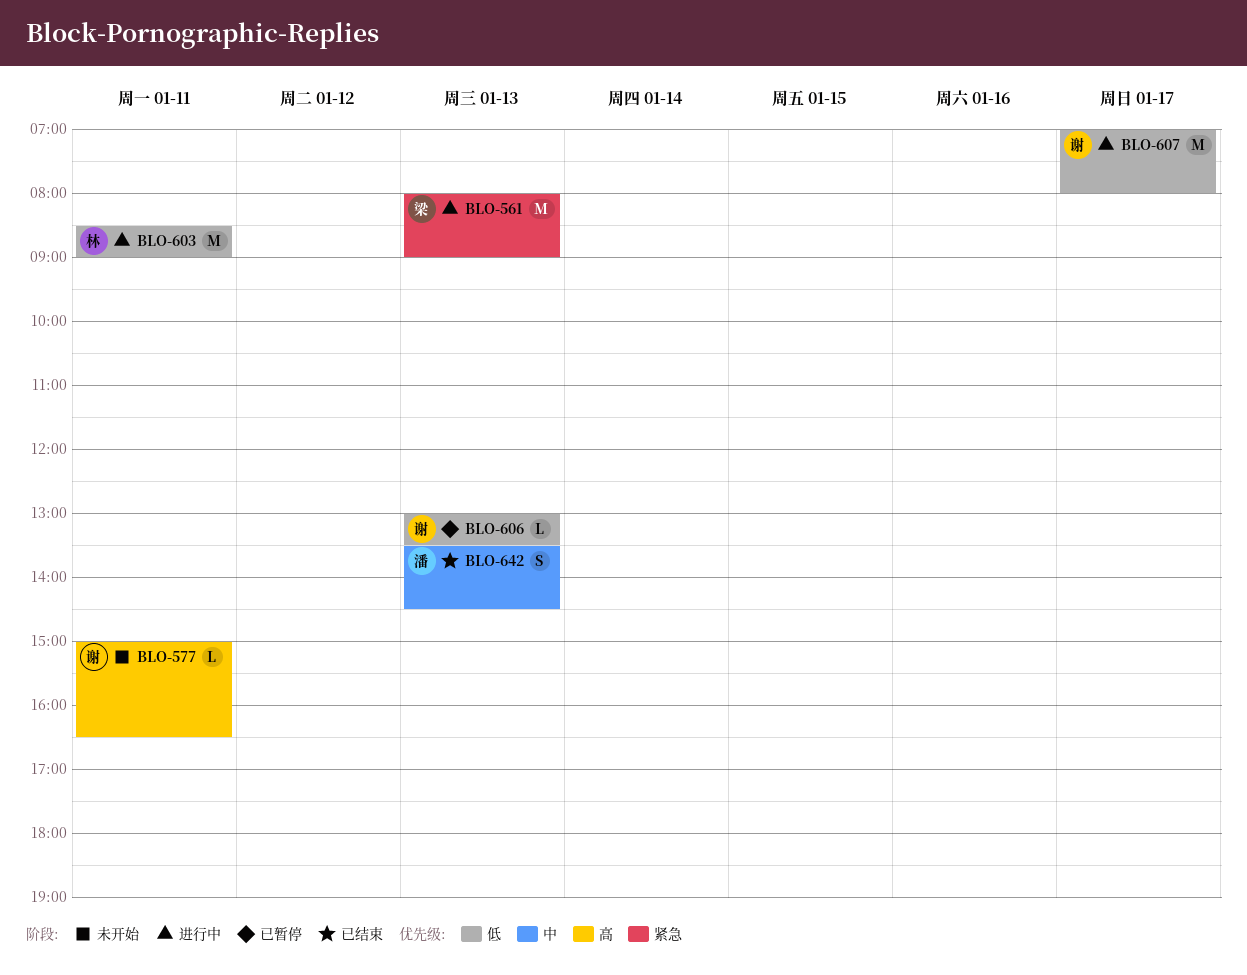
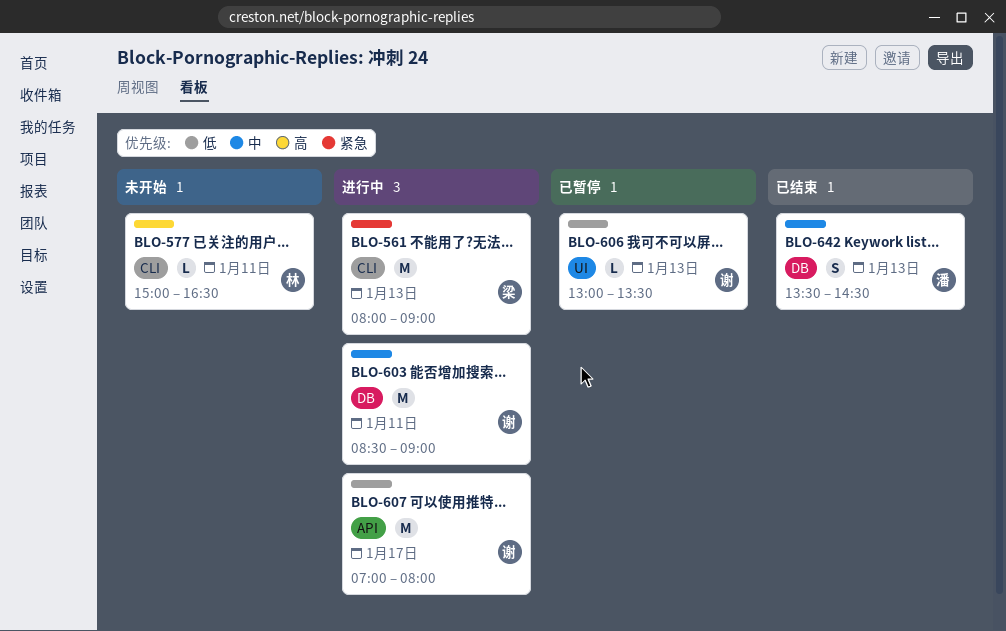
BLO-577, owner: 谢 -> 林
BLO-603, owner: 林 -> 谢
BLO-603, priority: 低 -> 中

